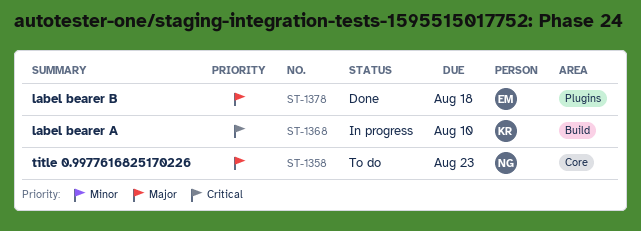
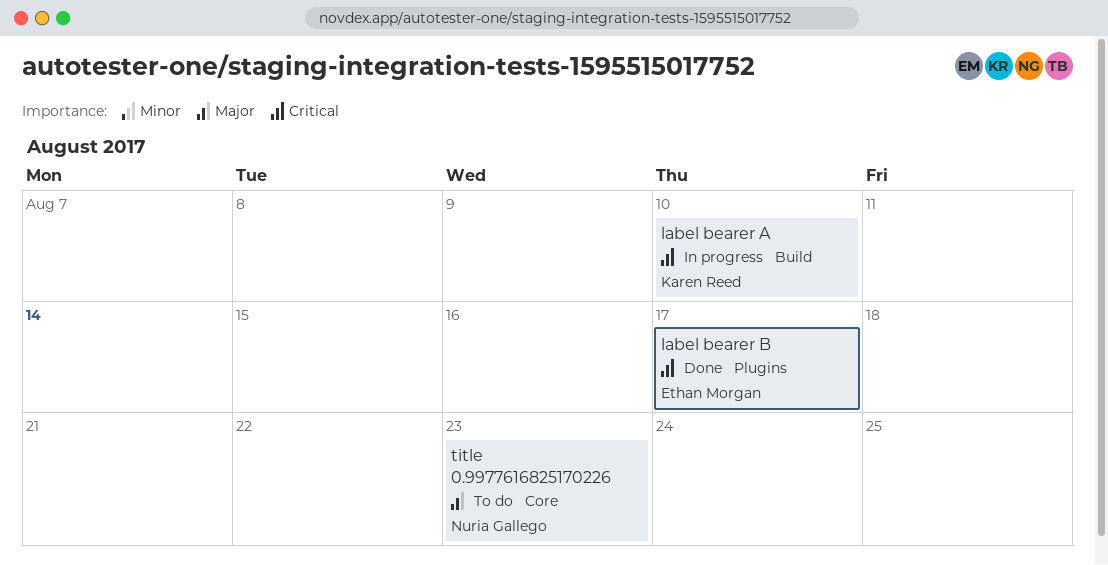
label bearer B, priority: Major -> Critical
label bearer B, due: Aug 18 -> Aug 17

